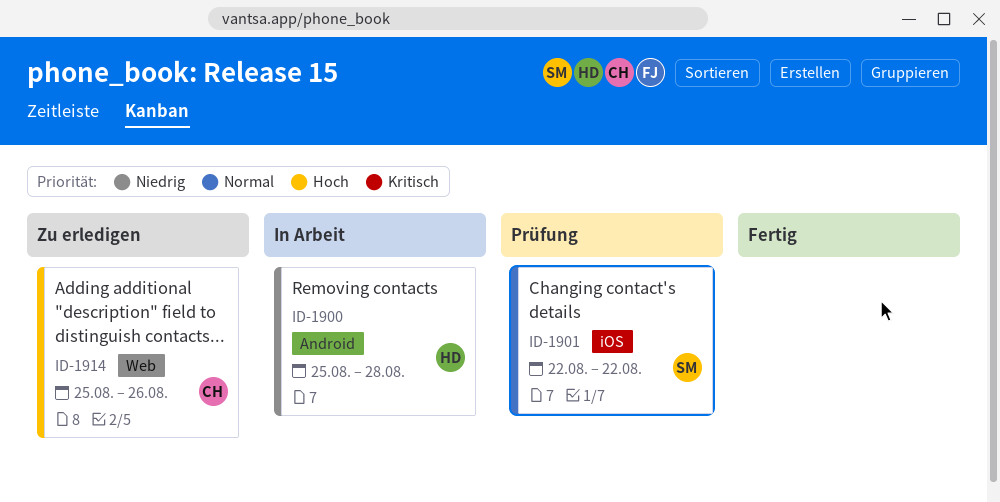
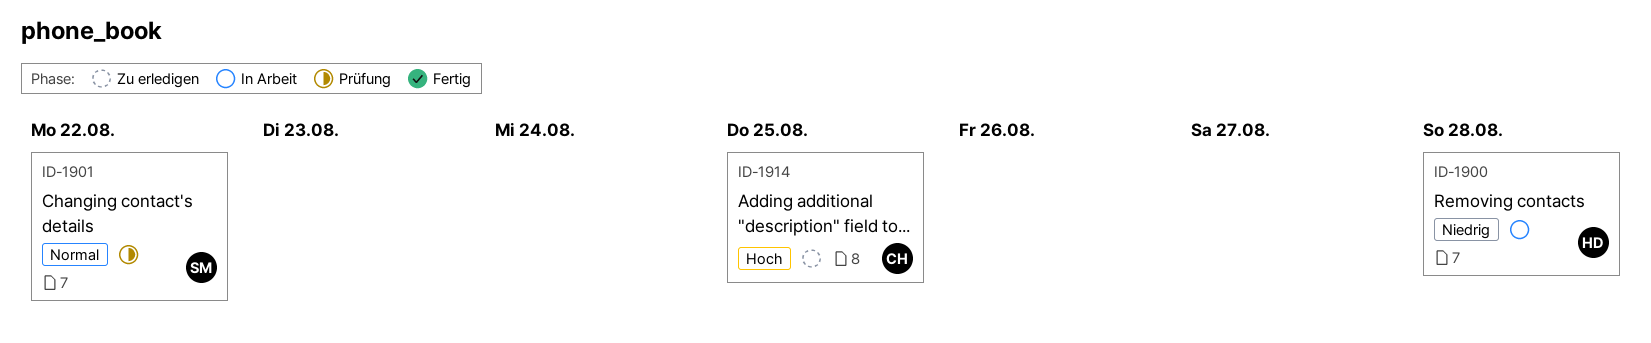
ID-1914, due: Aug 26 -> Aug 25

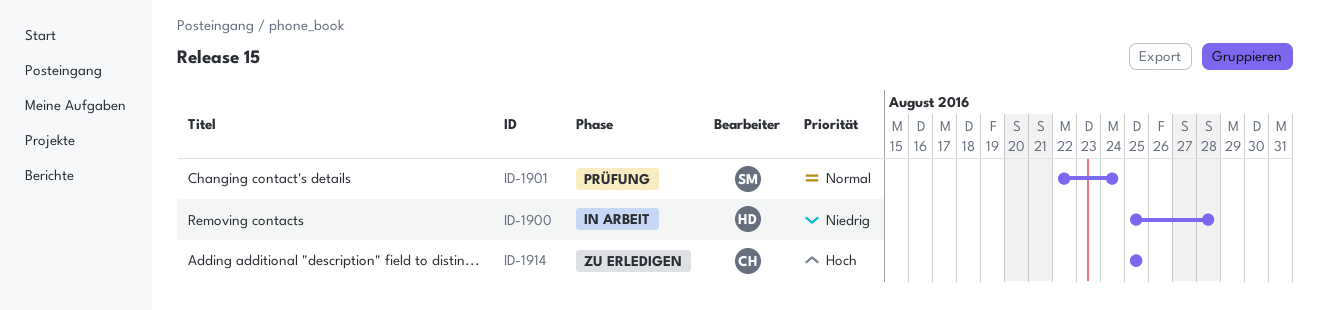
ID-1901, due: Aug 22 -> Aug 24

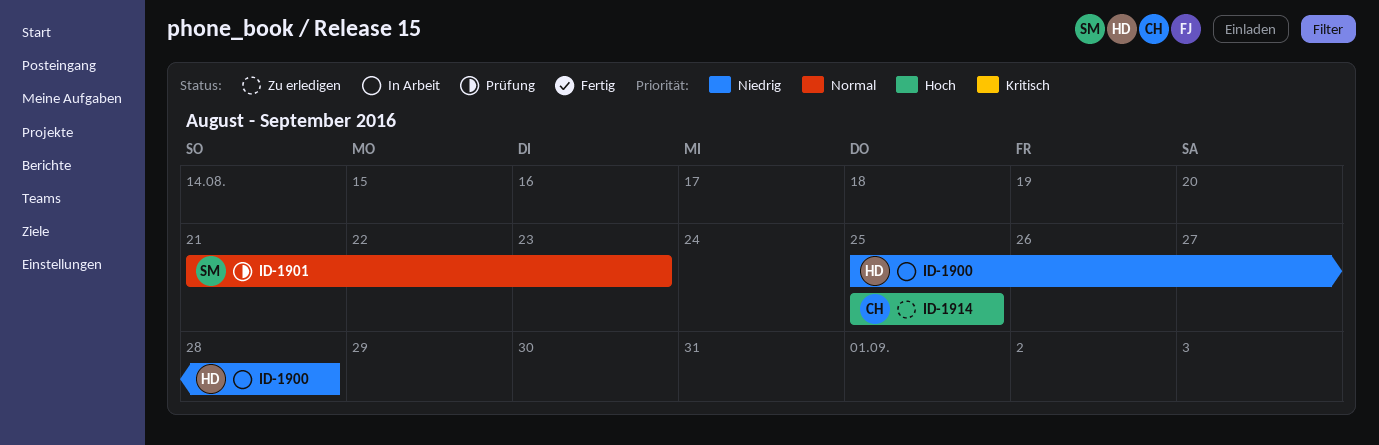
ID-1901, start: Aug 22 -> Aug 21
ID-1901, due: Aug 24 -> Aug 23

